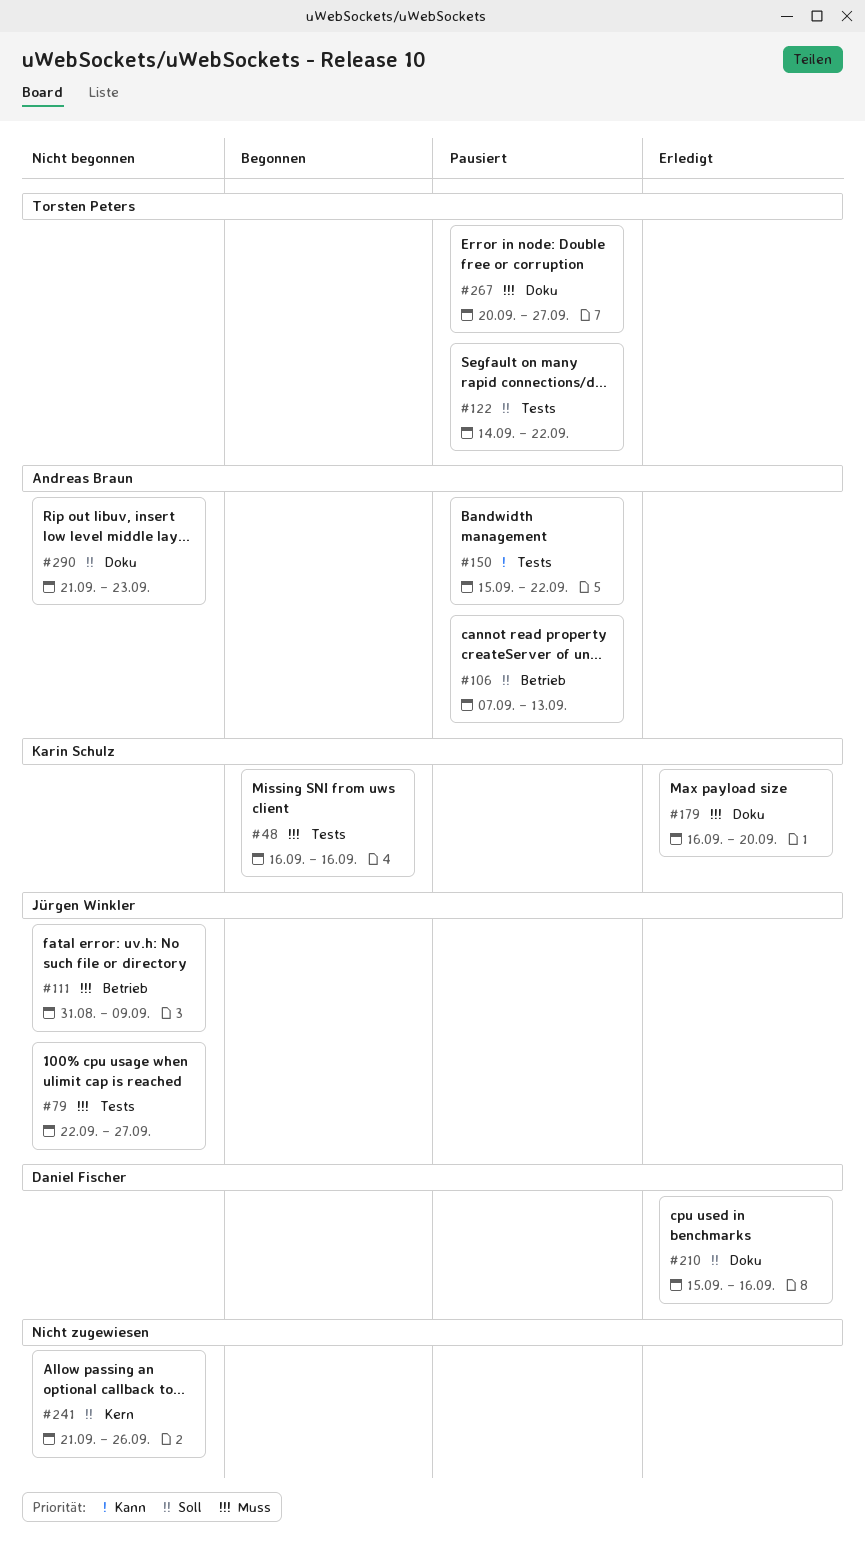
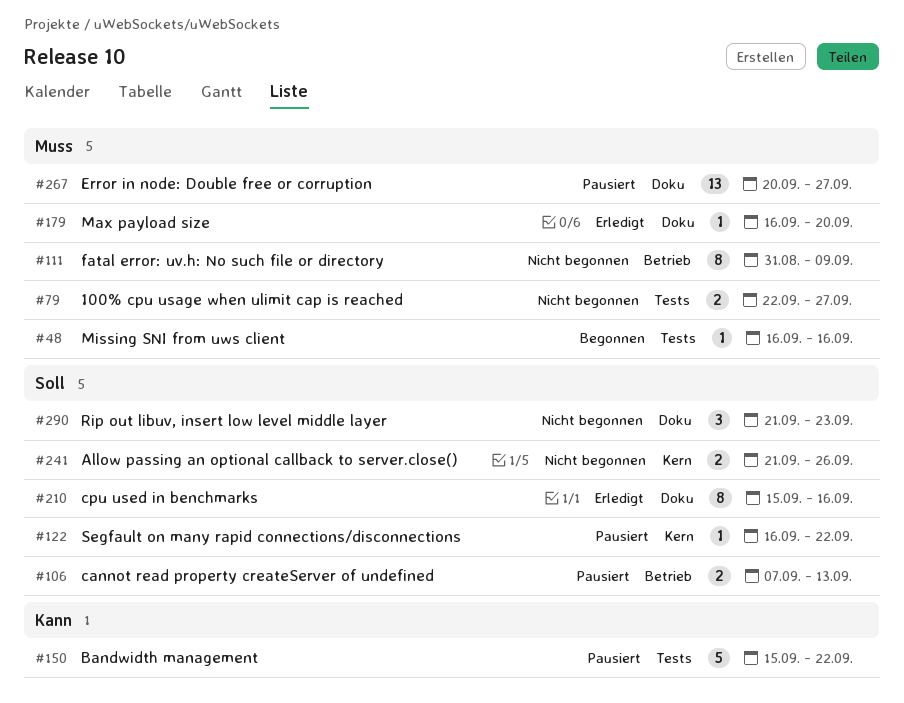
#122, label: Tests -> Kern
#122, start: Sep 14 -> Sep 16

